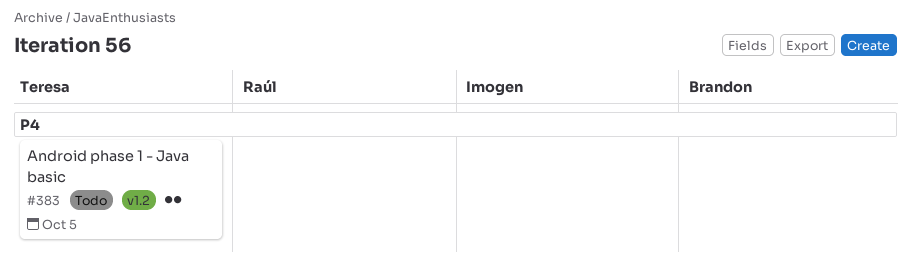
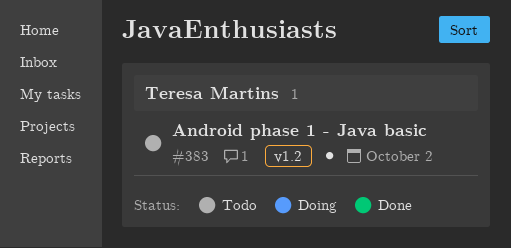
#383, estimate: 2 -> 1
#383, due: Oct 5 -> Oct 2

